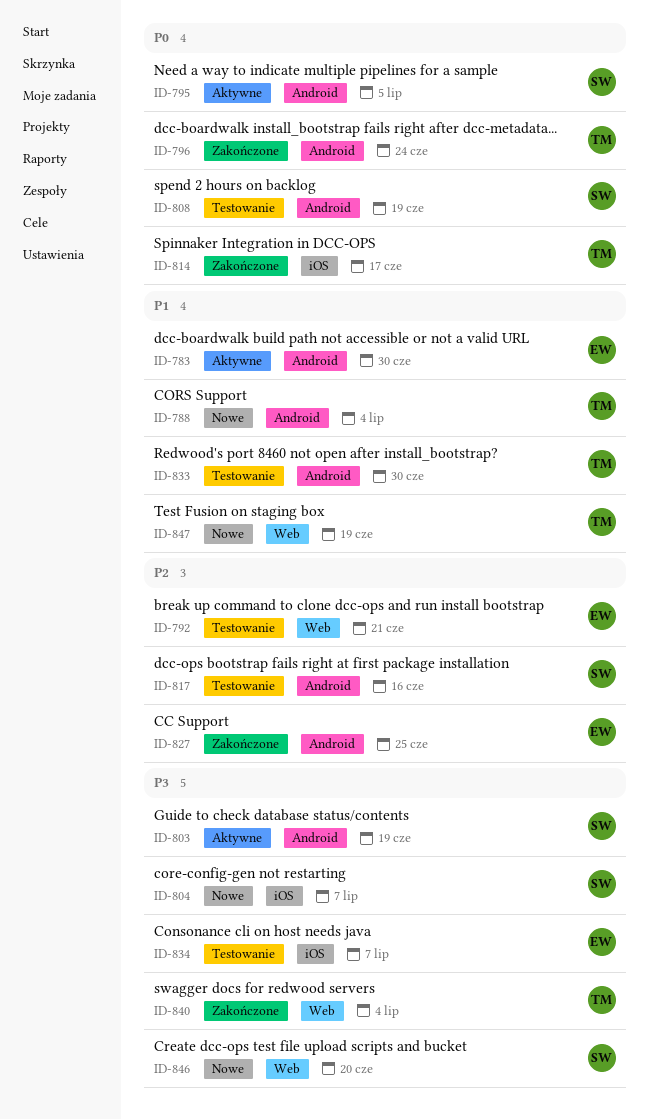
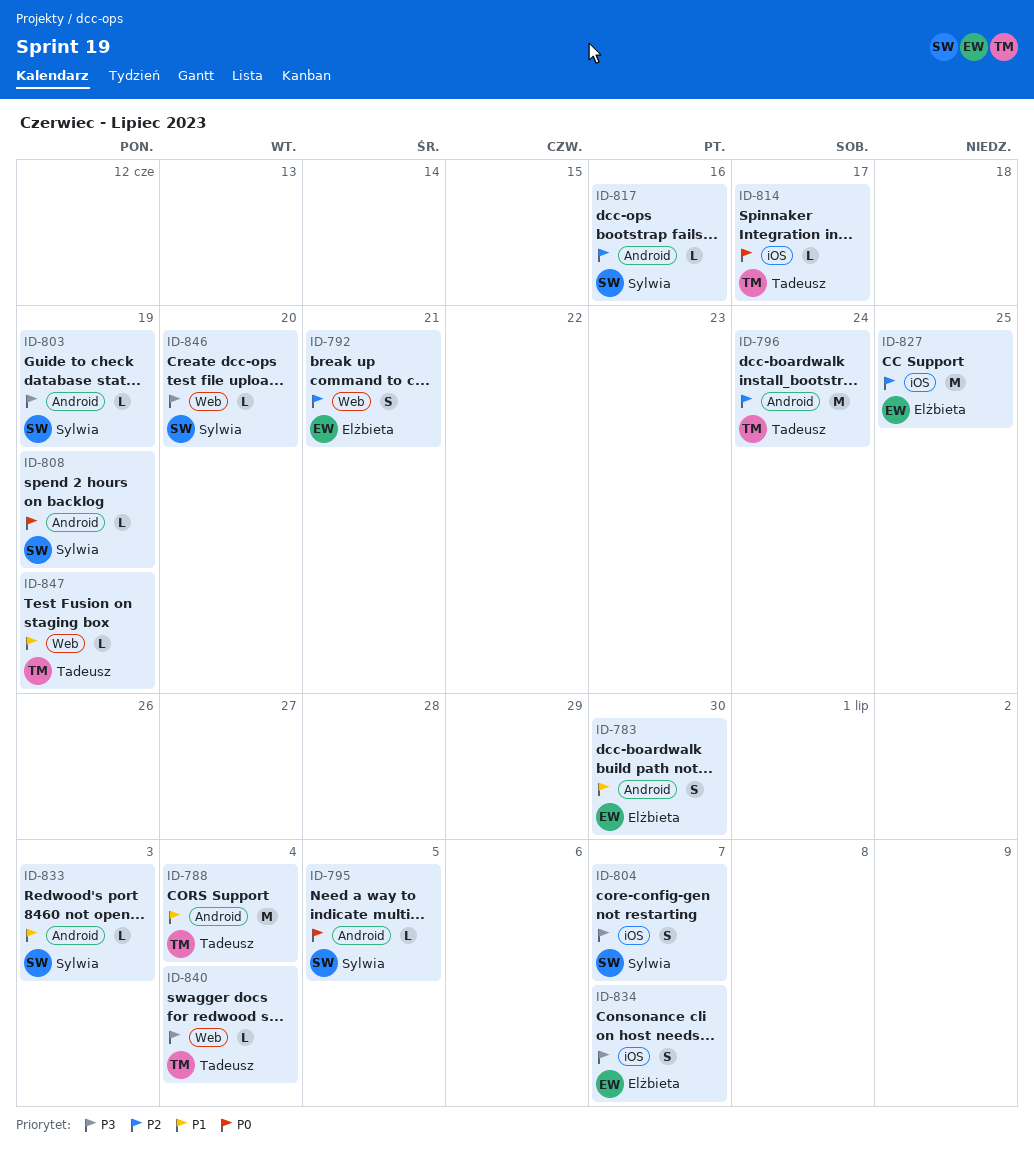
ID-796, priority: P0 -> P2
ID-827, label: Android -> iOS
ID-833, owner: Tadeusz -> Sylwia
ID-833, due: Jun 30 -> Jul 3

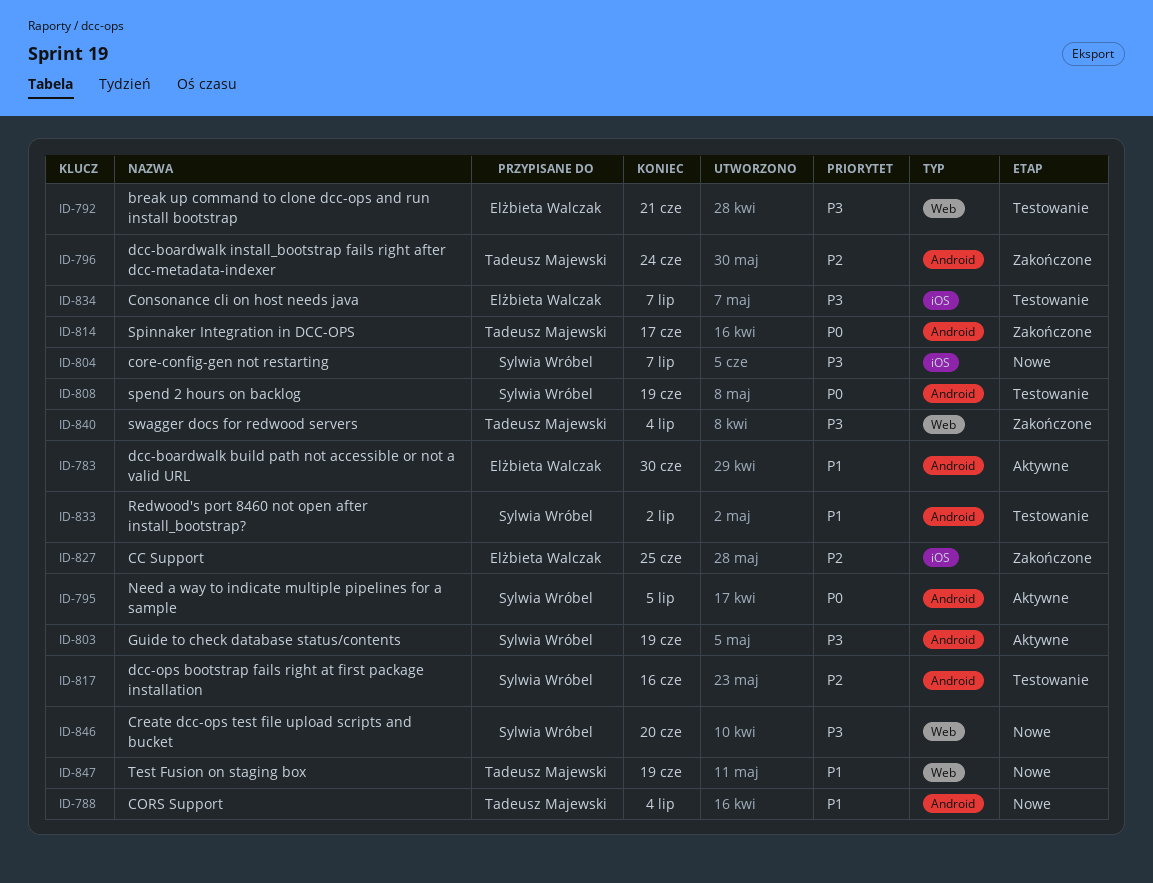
ID-792, priority: P2 -> P3
ID-814, label: iOS -> Android
ID-833, due: Jul 3 -> Jul 2

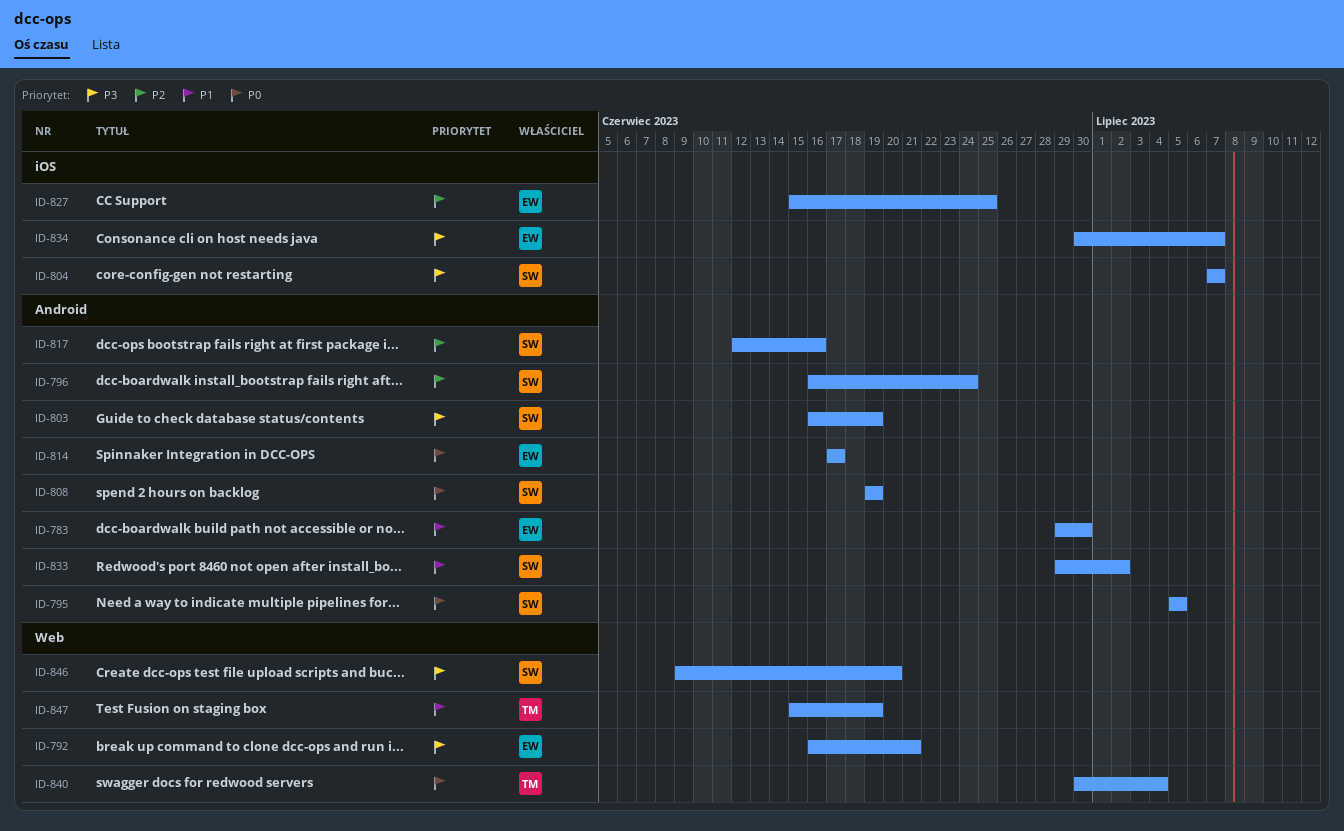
ID-788: present -> none
ID-796, owner: Tadeusz Majewski -> Sylwia Wróbel
ID-814, owner: Tadeusz Majewski -> Elżbieta Walczak
ID-840, priority: P3 -> P0

